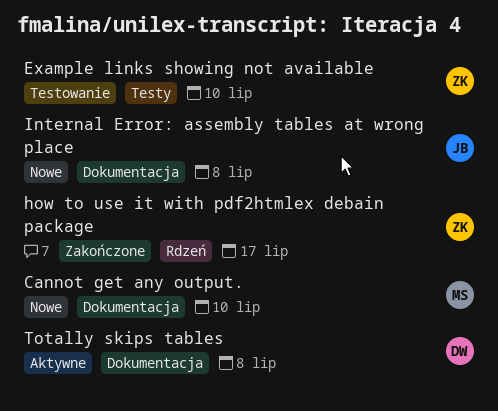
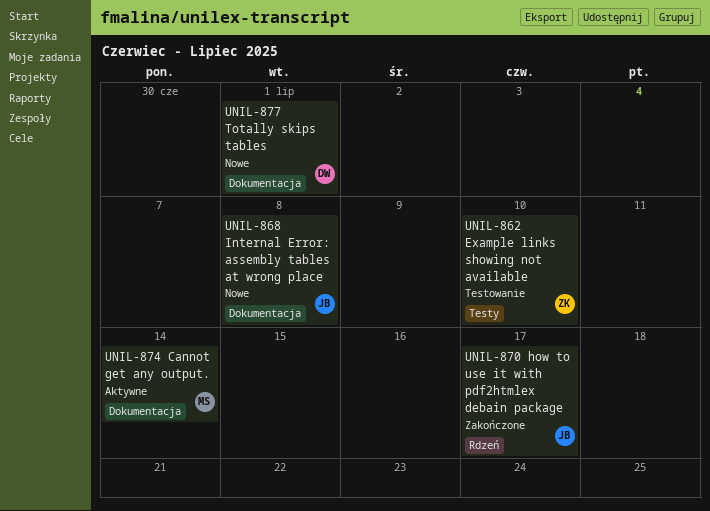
Cannot get any output., status: Nowe -> Aktywne
Cannot get any output., due: Jul 10 -> Jul 14
how to use it with pdf2htmlex debain package, owner: ZK -> JB
Totally skips tables, status: Aktywne -> Nowe
Totally skips tables, due: Jul 8 -> Jul 1

